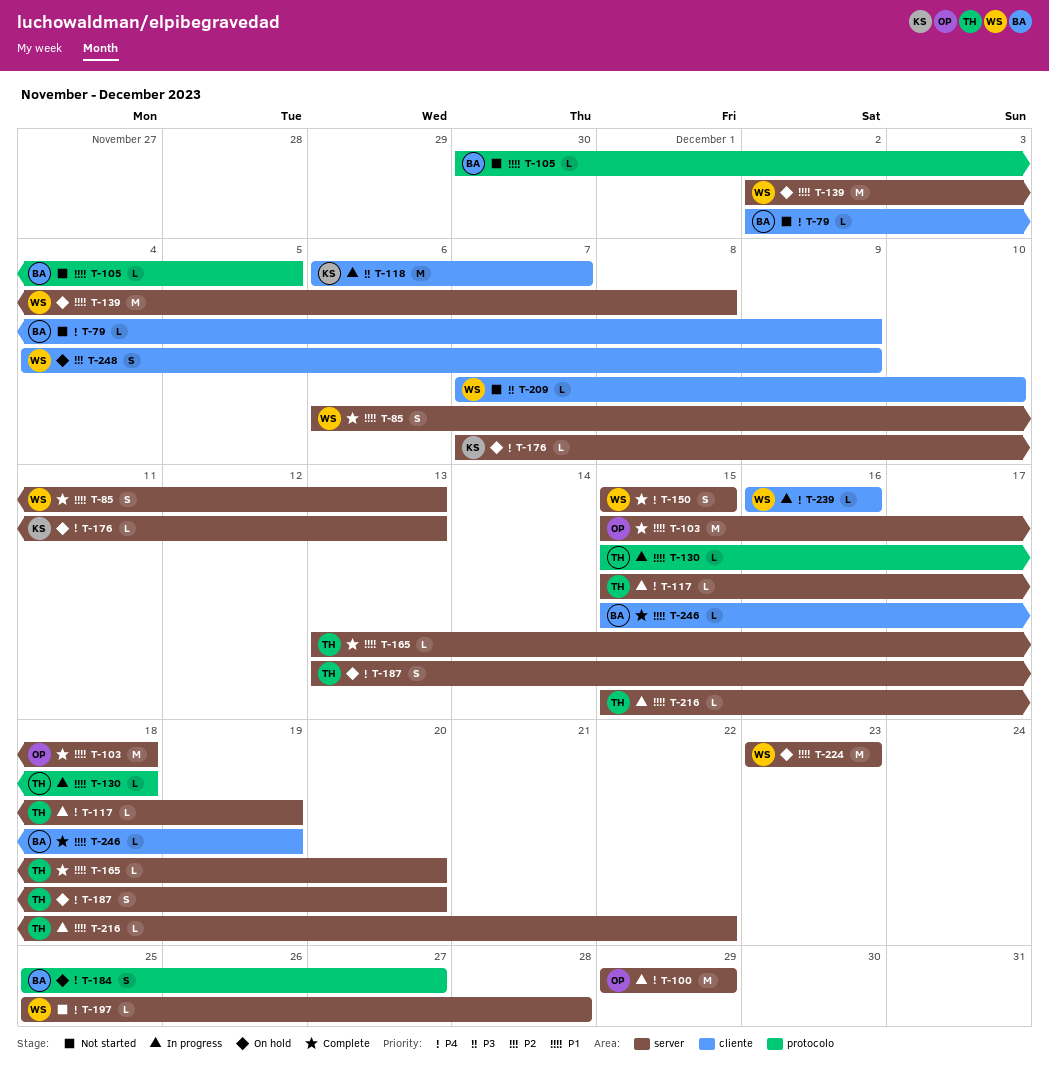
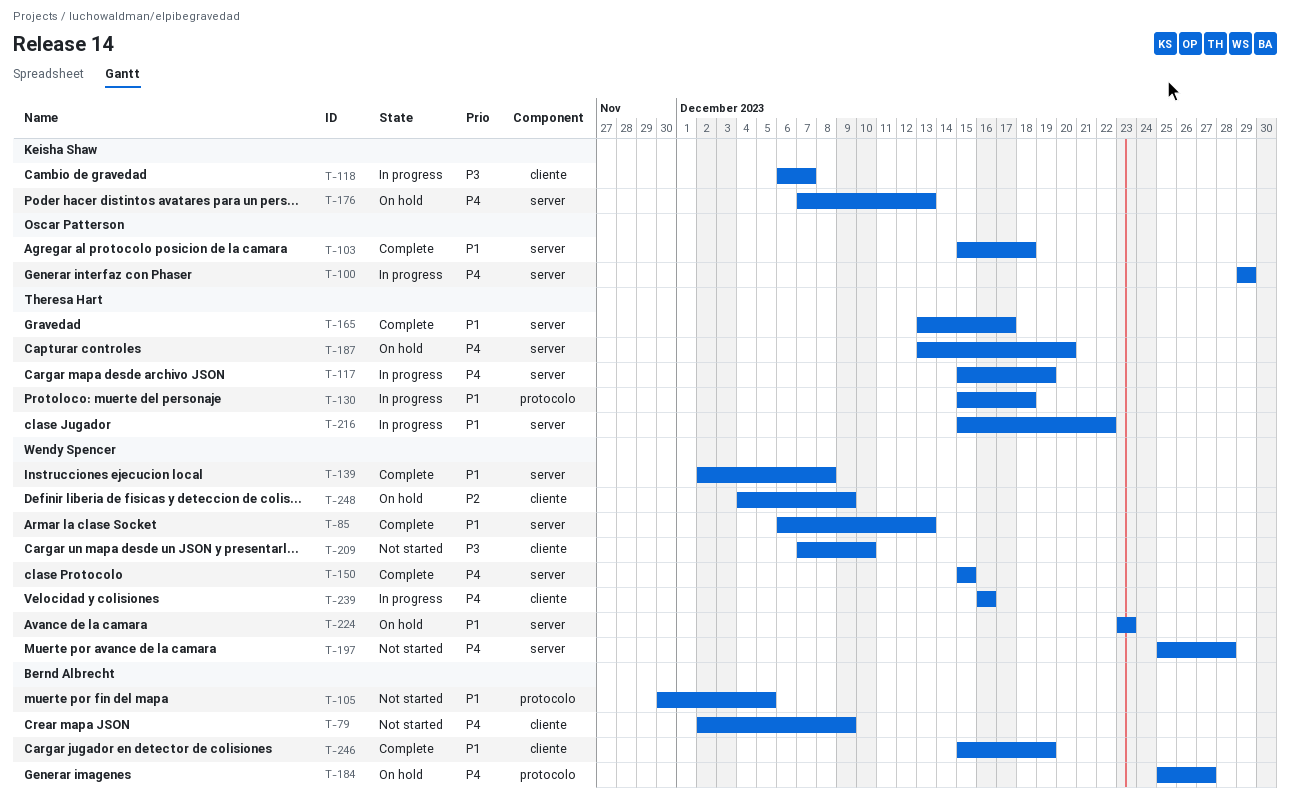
T-139, status: On hold -> Complete
T-165, due: Dec 20 -> Dec 17

